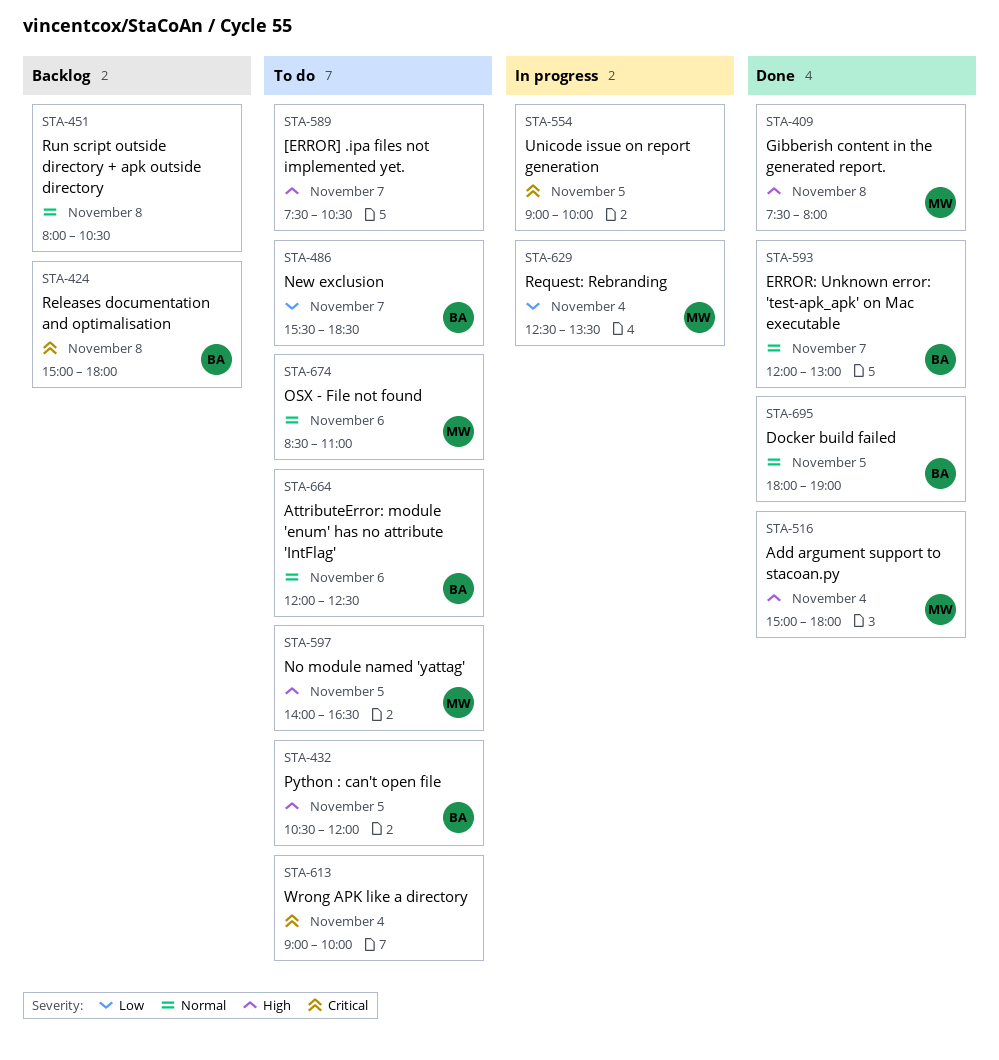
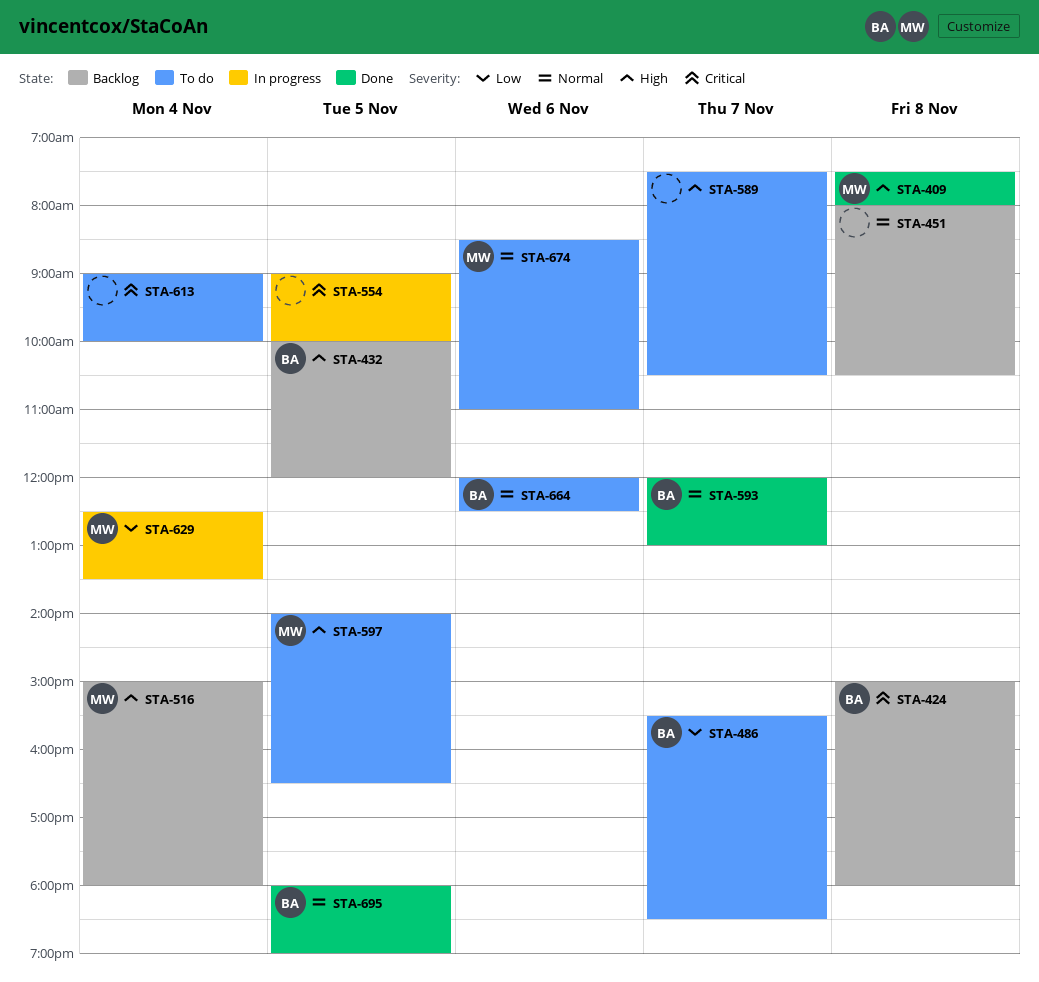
STA-432, status: To do -> Backlog
STA-432, begins: 10:30 -> 10:00
STA-516, status: Done -> Backlog

